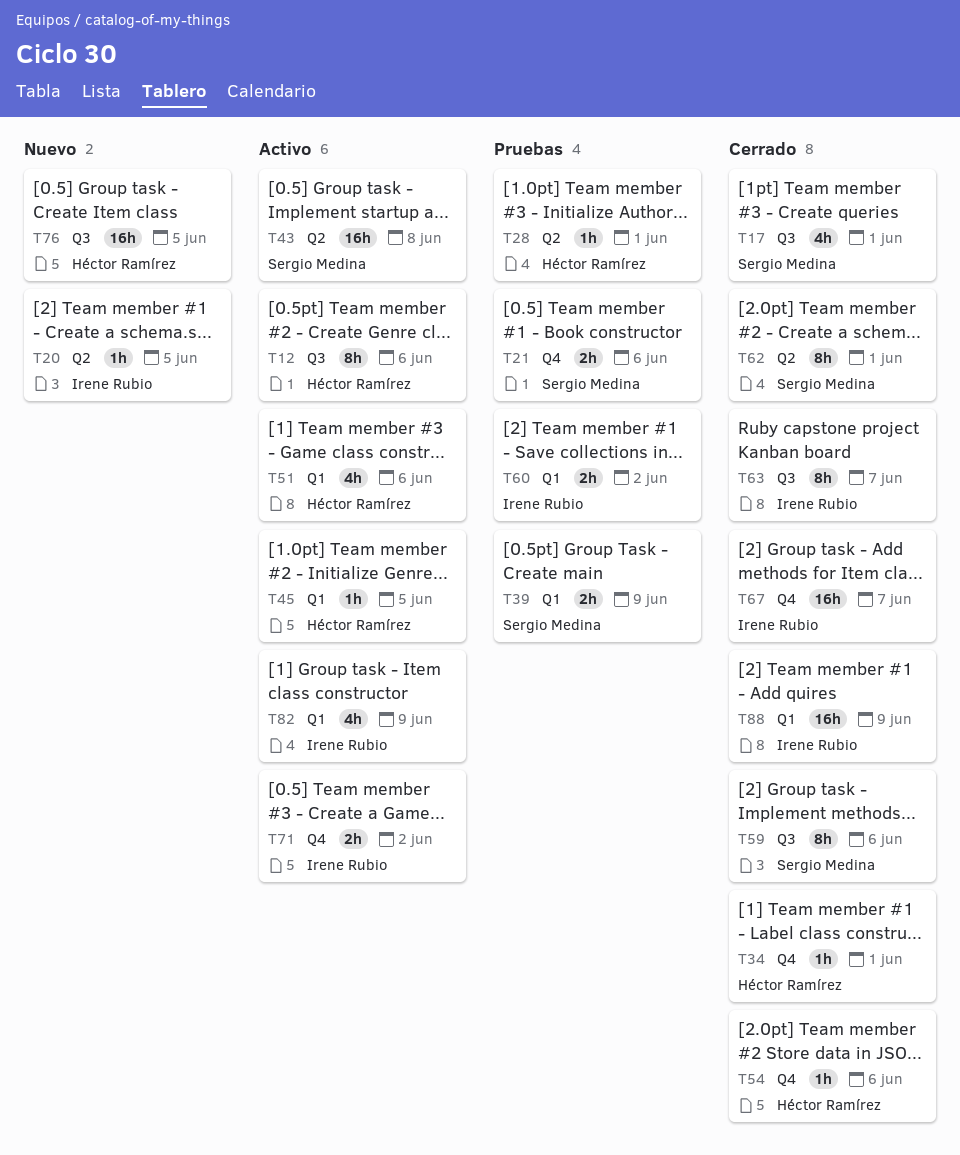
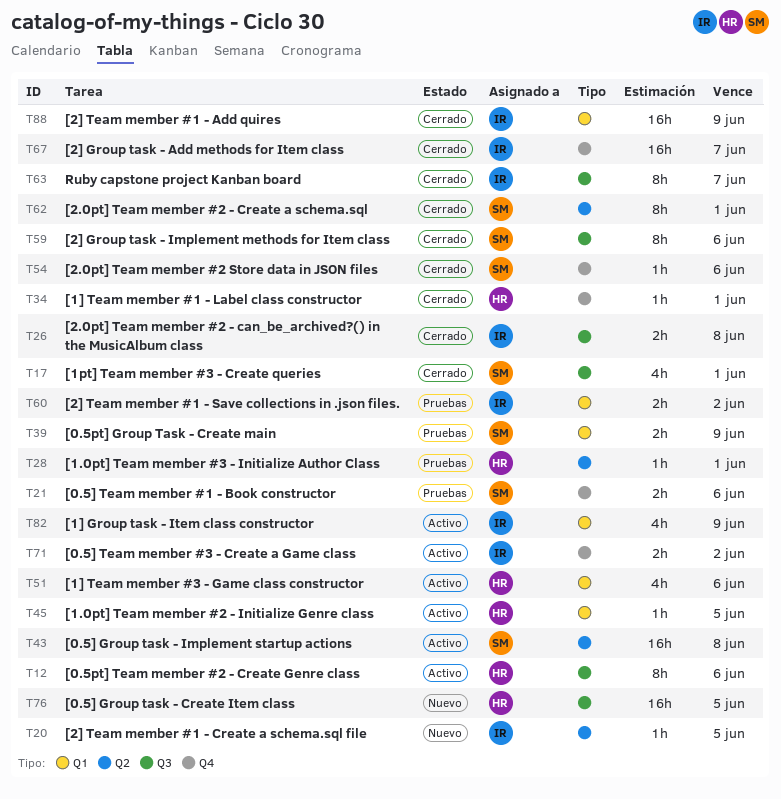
T26: none -> present
T54, owner: Héctor Ramírez -> Sergio Medina

